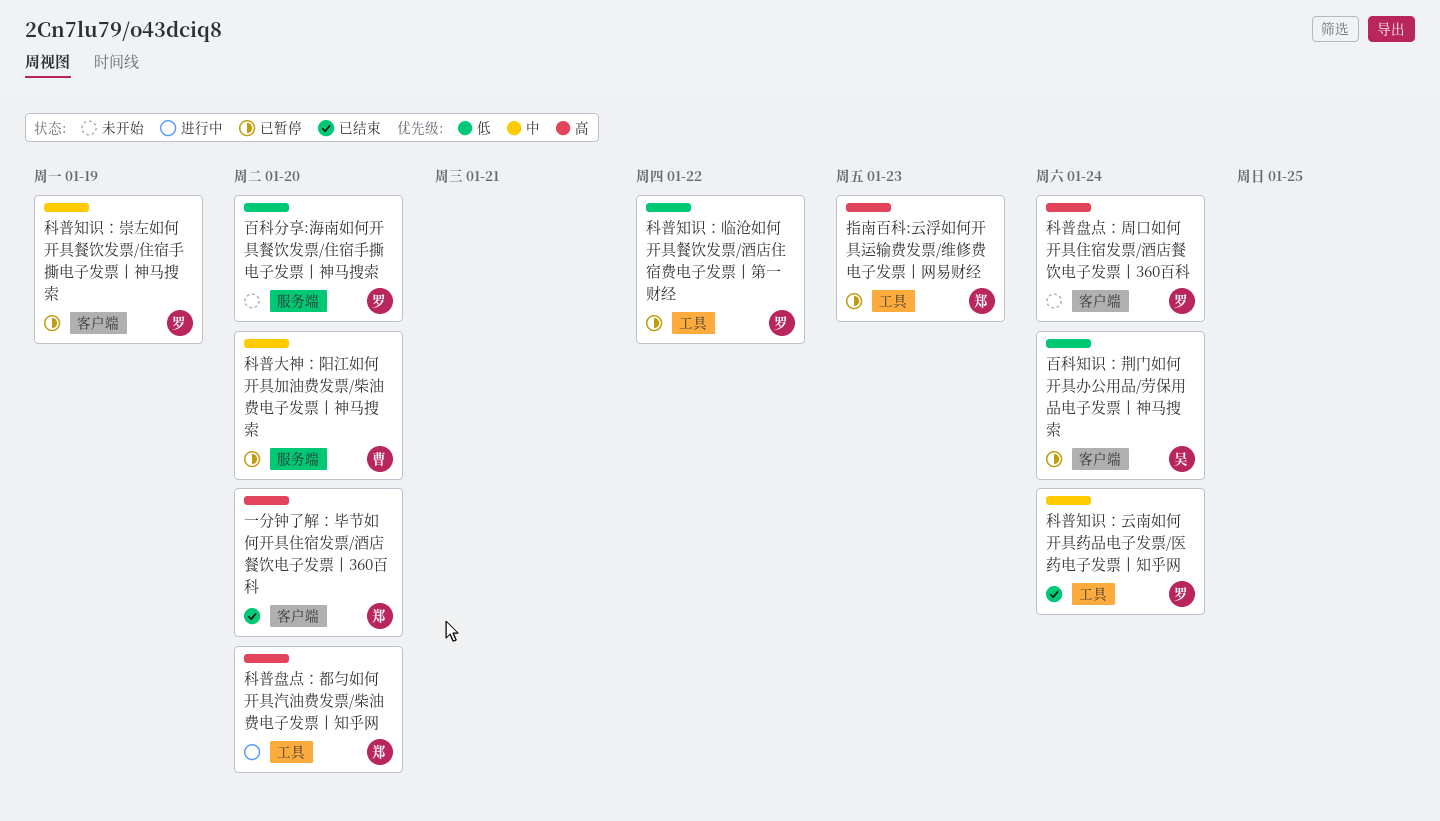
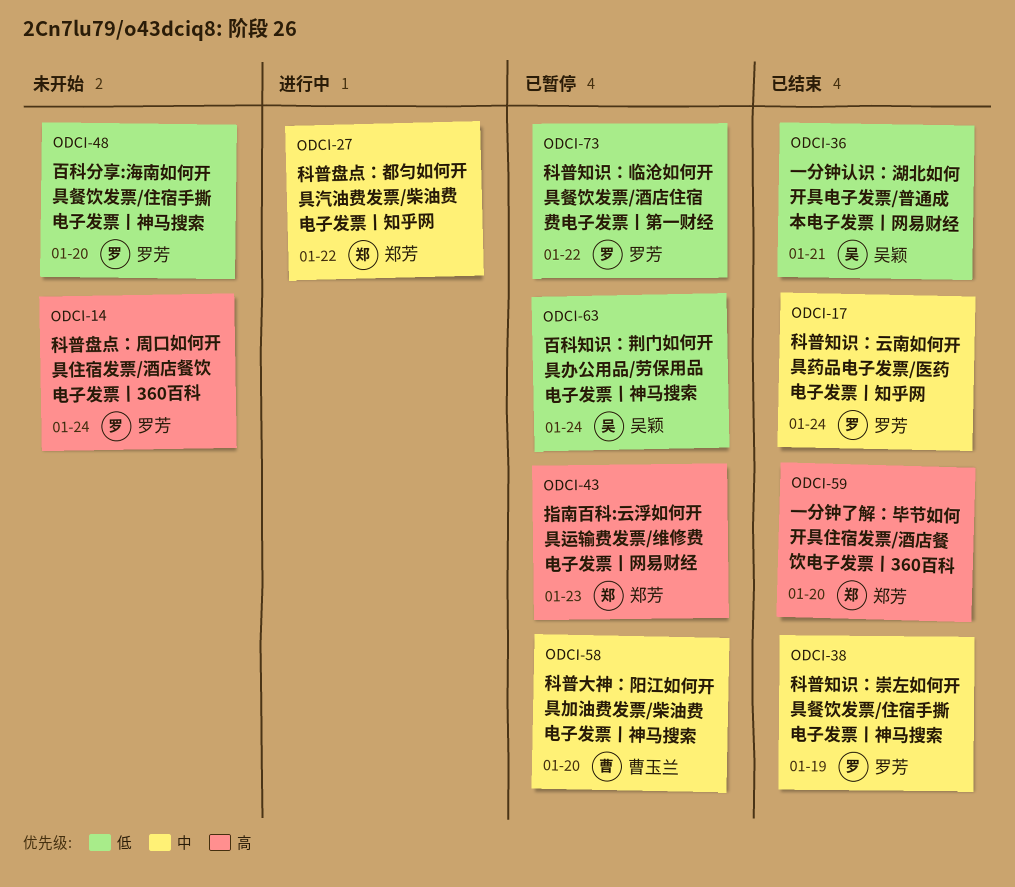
一分钟认识：湖北如何开具电子发票/普通成本电子发票丨网易财经: none -> present
科普盘点：都匀如何开具汽油费发票/柴油费电子发票丨知乎网, priority: 高 -> 中
科普盘点：都匀如何开具汽油费发票/柴油费电子发票丨知乎网, due: Jan 20 -> Jan 22
科普知识：崇左如何开具餐饮发票/住宿手撕电子发票丨神马搜索, status: 已暂停 -> 已结束

